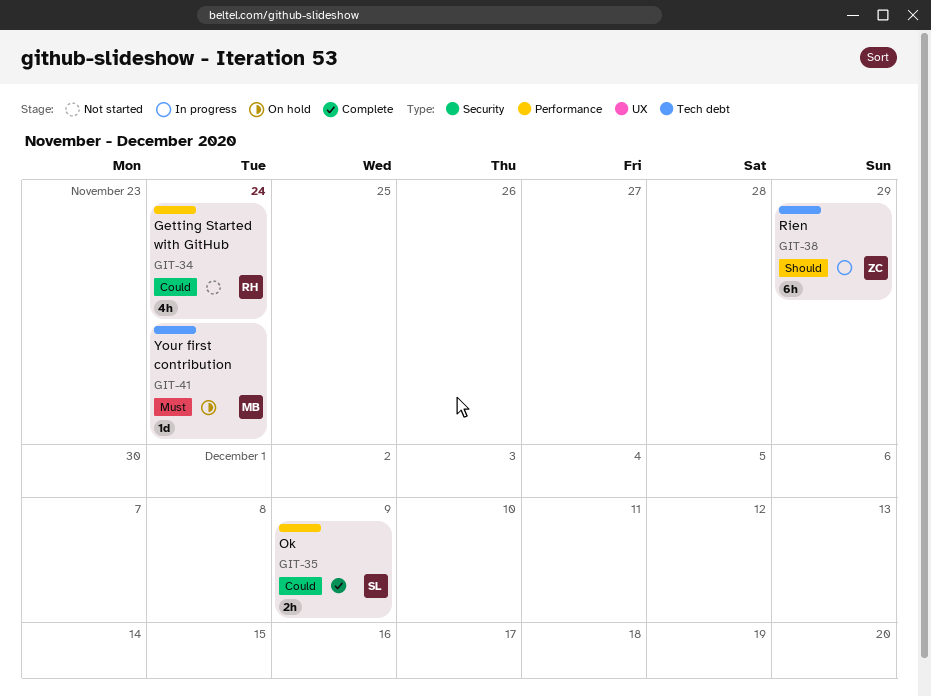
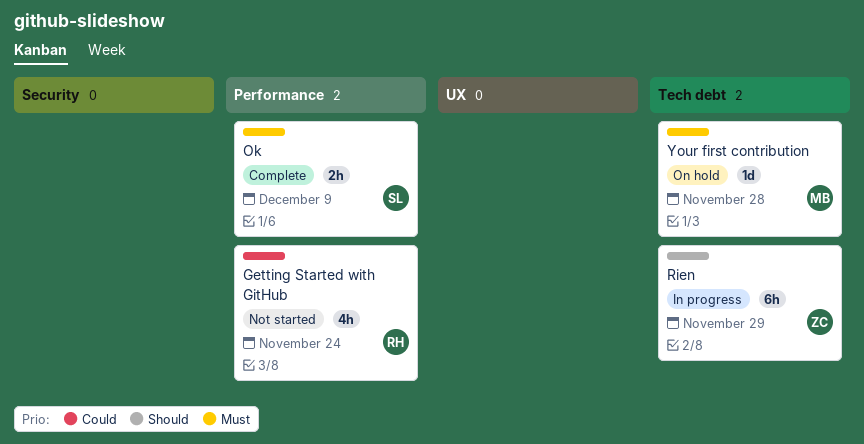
Ok, priority: Could -> Must
Your first contribution, due: Nov 24 -> Nov 28

